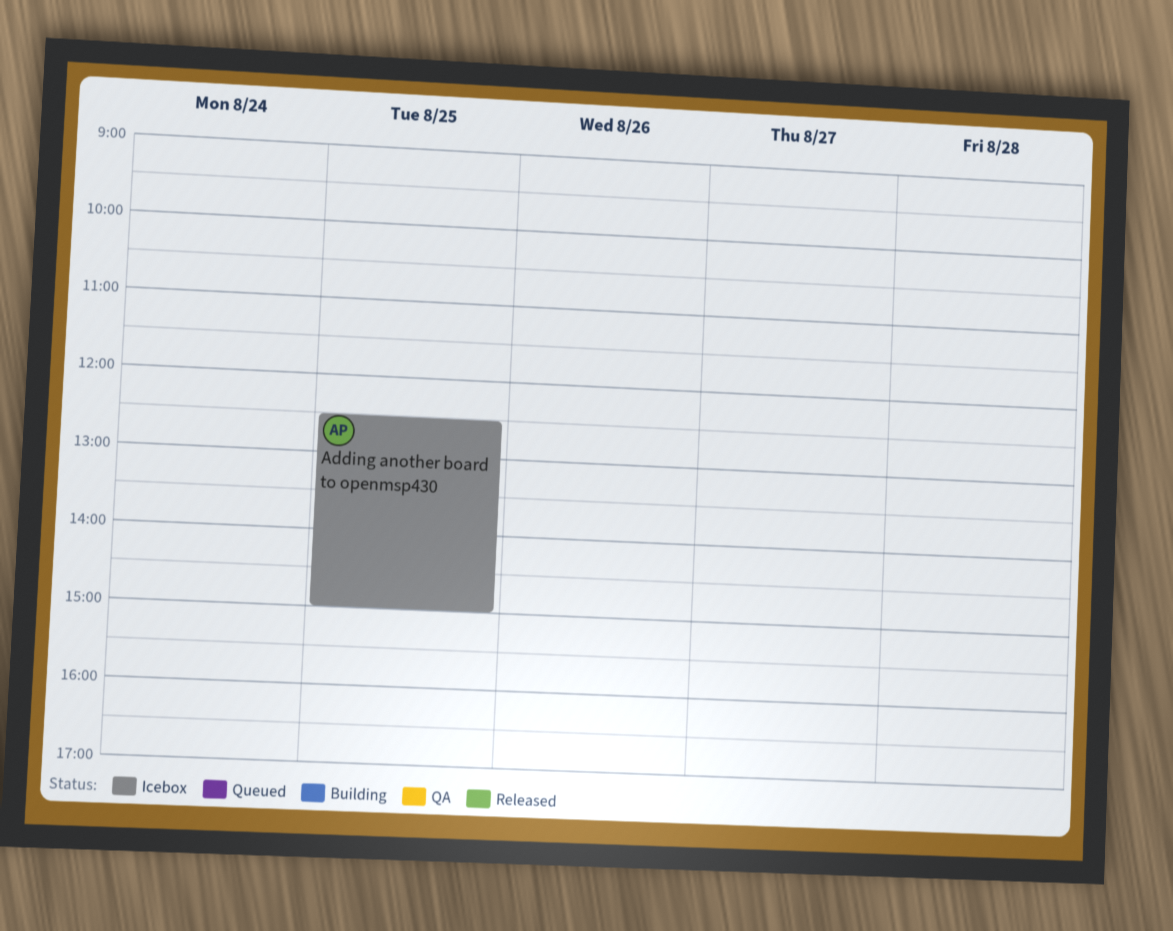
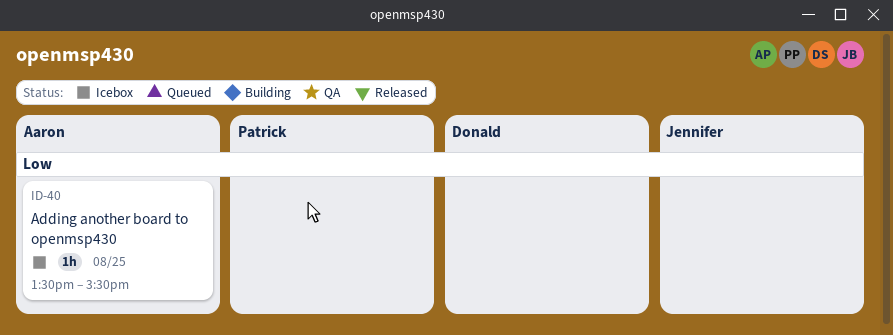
Adding another board to openmsp430, begins: 12:30 -> 13:30
Adding another board to openmsp430, ends: 15:00 -> 15:30

